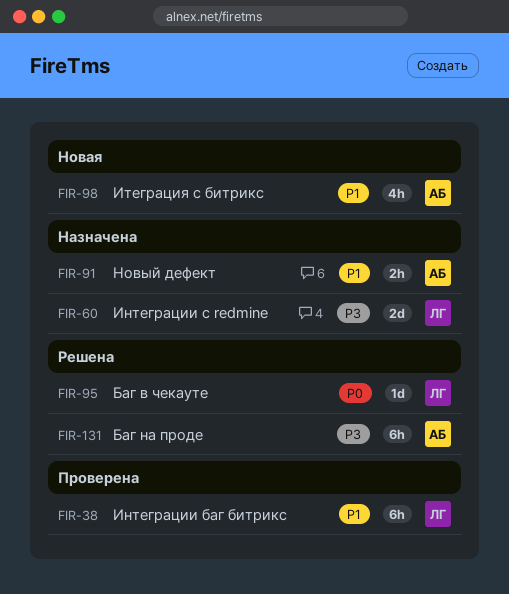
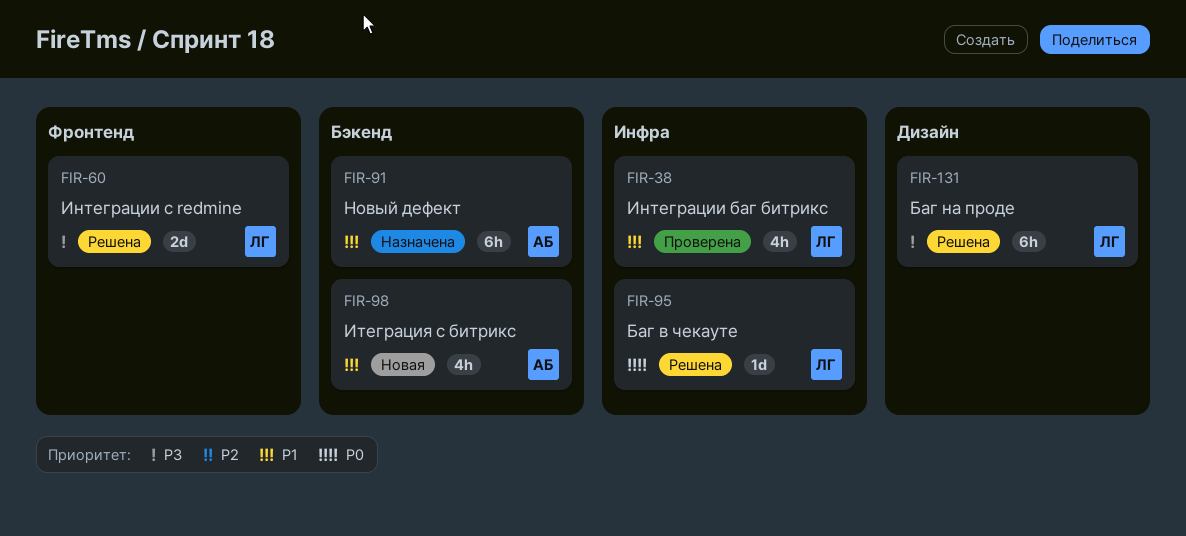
FIR-38, estimate: 6h -> 4h
FIR-60, status: Назначена -> Решена
FIR-91, estimate: 2h -> 6h
FIR-131, owner: АБ -> ЛГ

